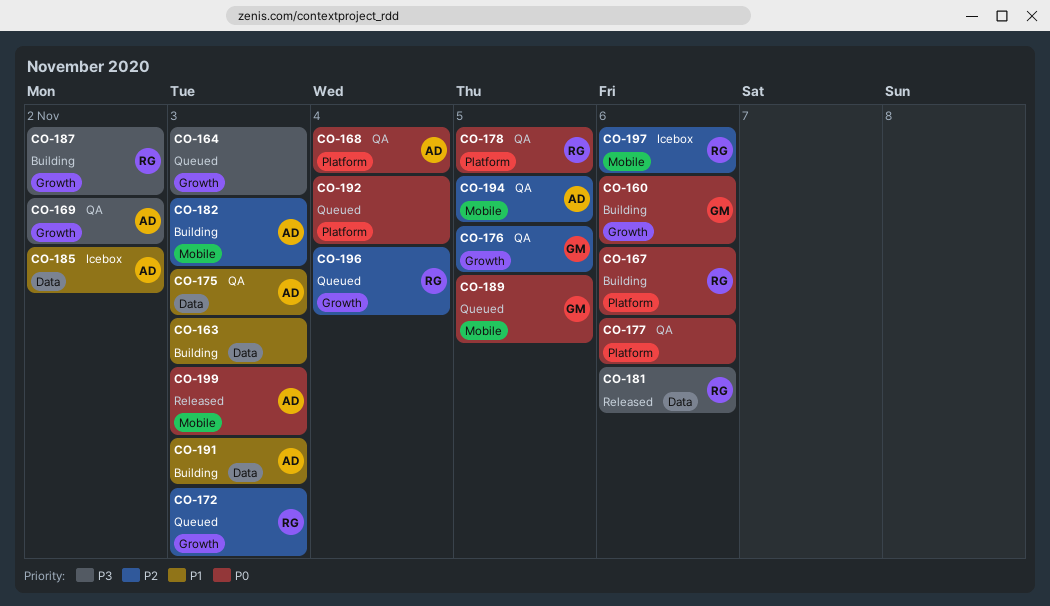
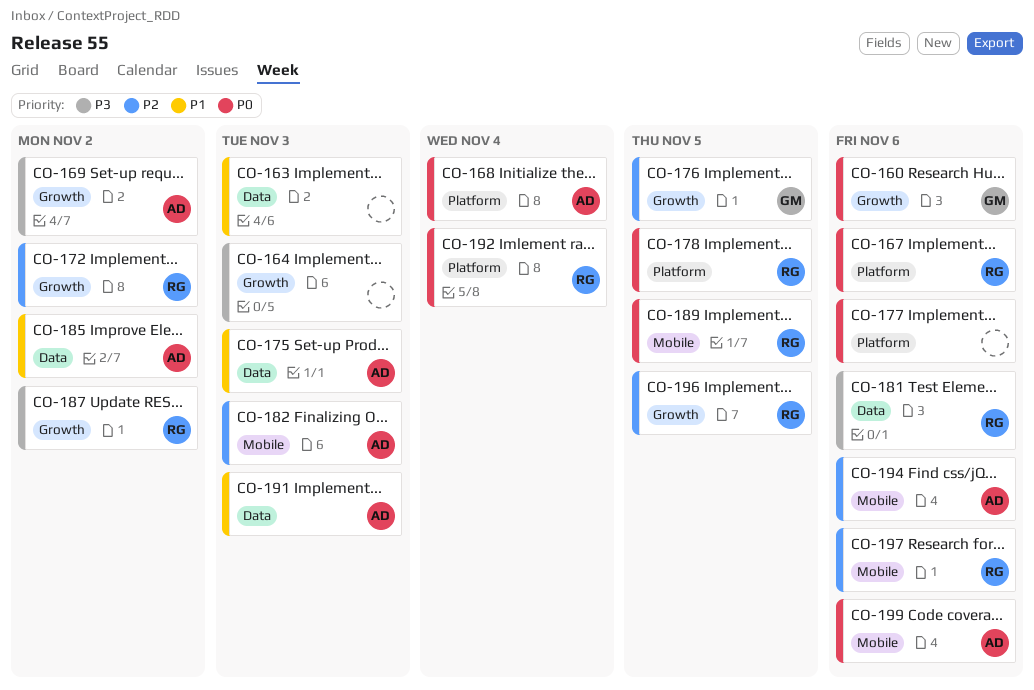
CO-172, due: Nov 3 -> Nov 2
CO-189, owner: GM -> RG
CO-192, owner: none -> RG
CO-194, due: Nov 5 -> Nov 6
CO-196, due: Nov 4 -> Nov 5
CO-199, due: Nov 3 -> Nov 6

